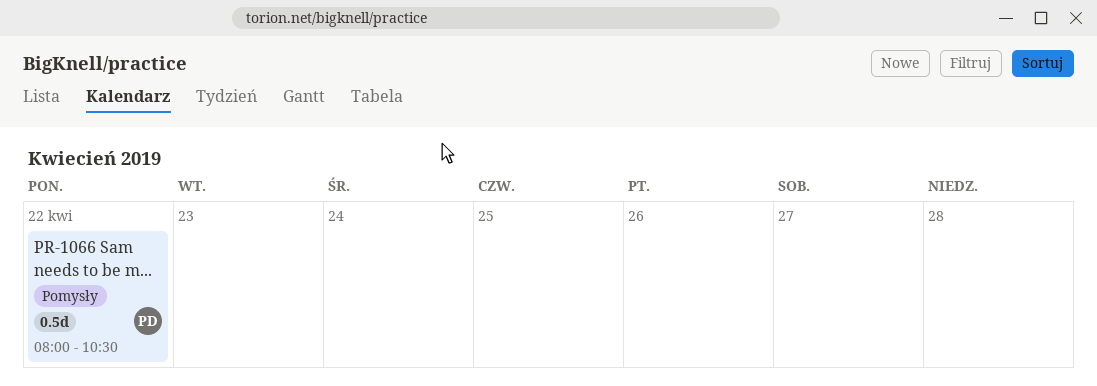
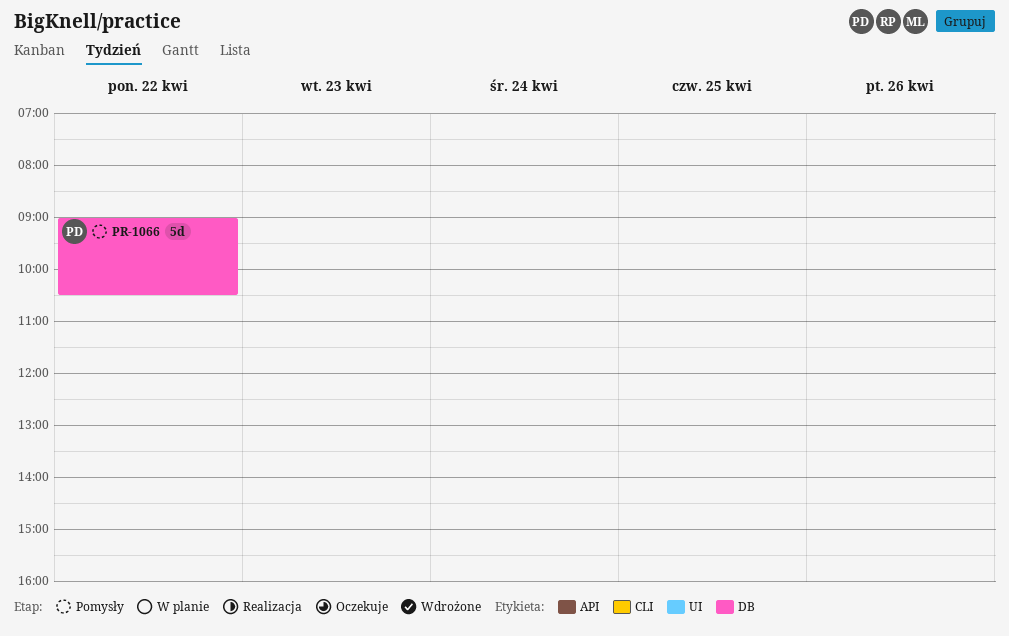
PR-1066, estimate: 0.5d -> 5d
PR-1066, begins: 08:00 -> 09:00

